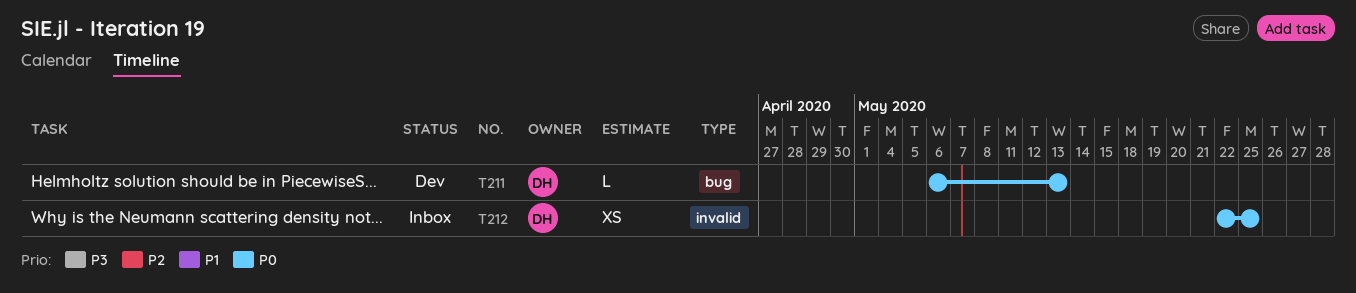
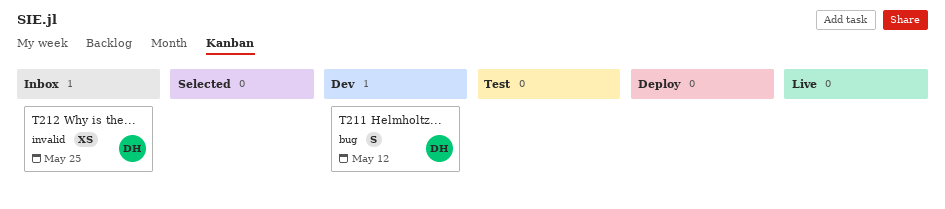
T211, estimate: L -> S
T211, due: May 13 -> May 12

